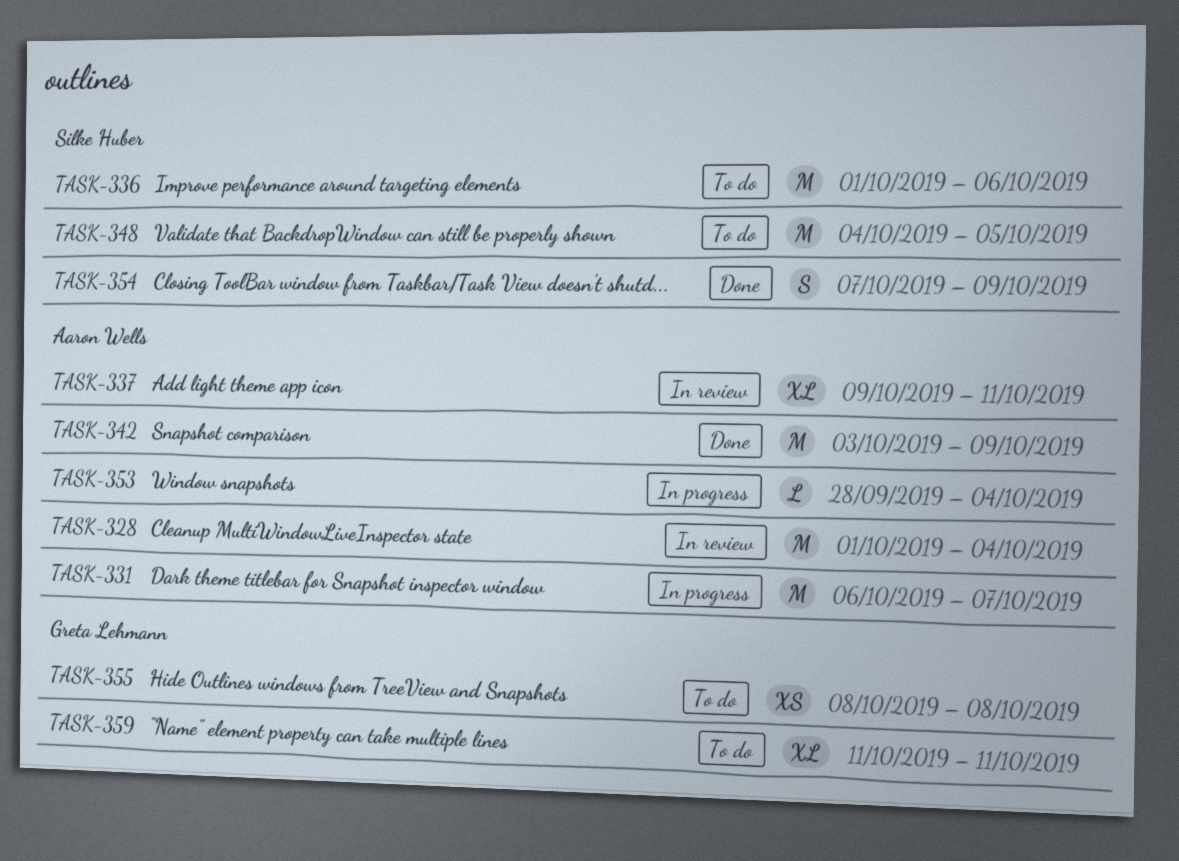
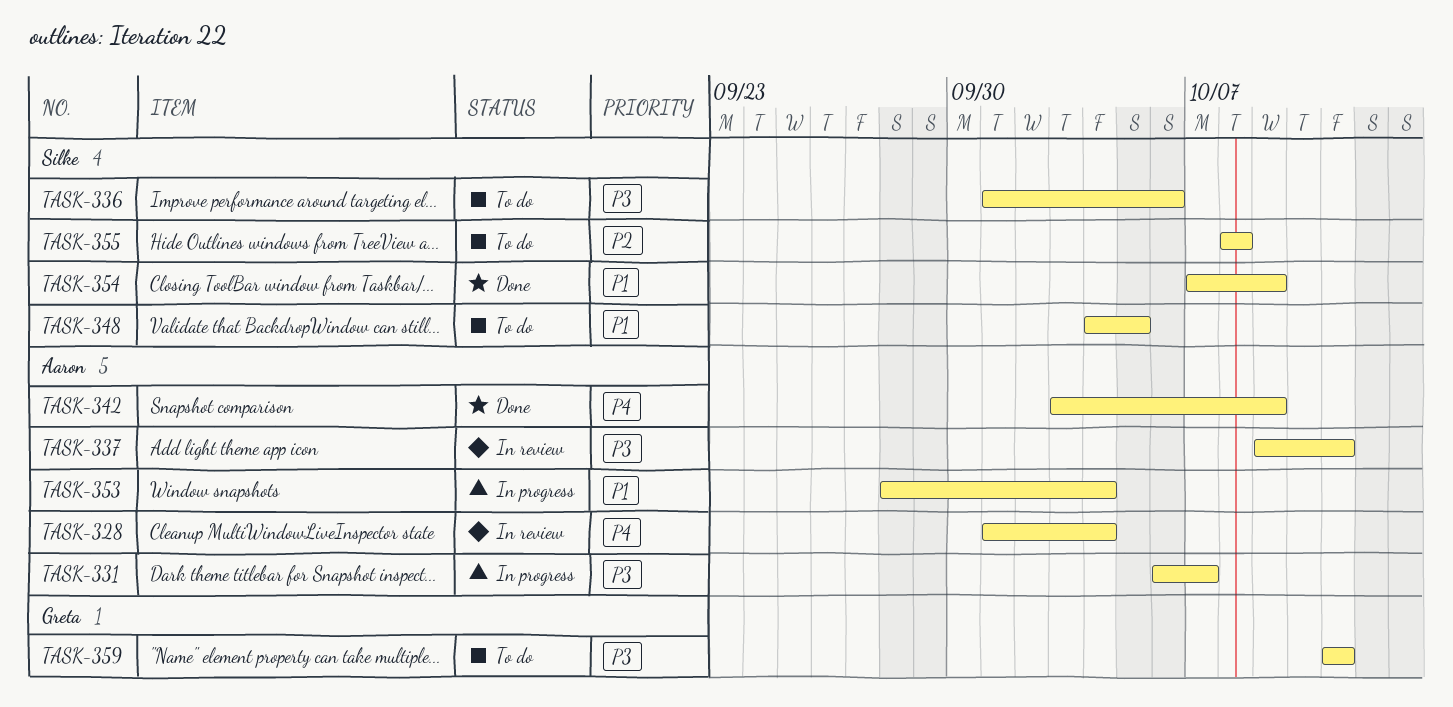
TASK-355, owner: Greta Lehmann -> Silke Huber

